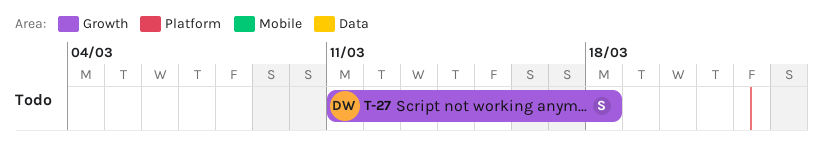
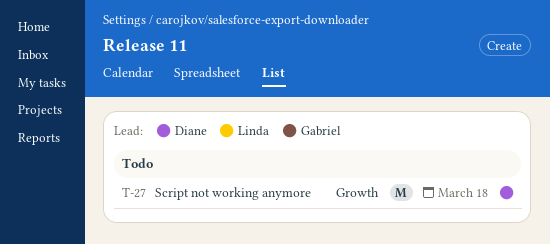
T-27, estimate: S -> M

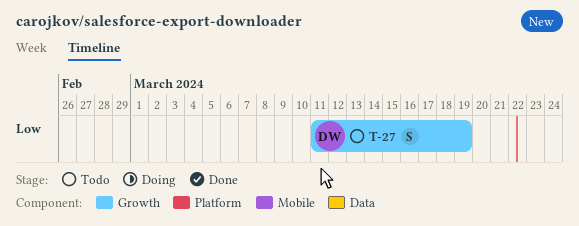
T-27, estimate: M -> S
T-27, due: Mar 18 -> Mar 19

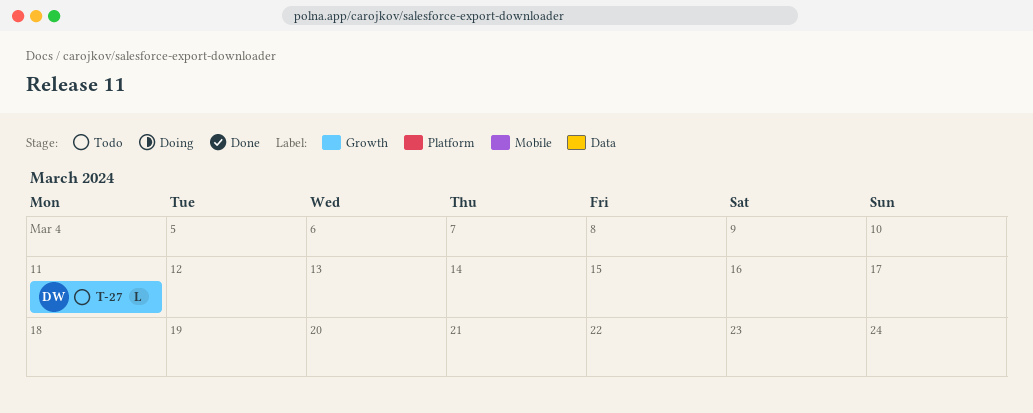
T-27, estimate: S -> L
T-27, due: Mar 19 -> Mar 11

